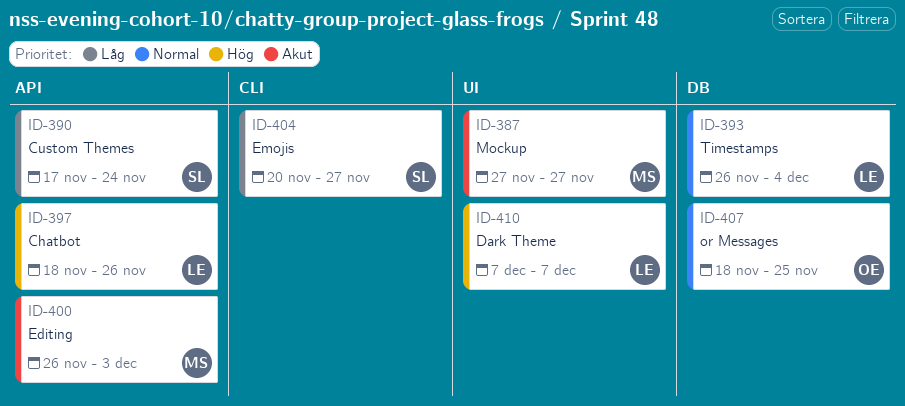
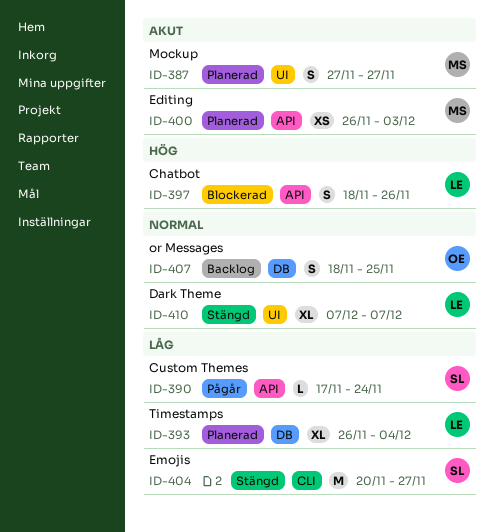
ID-393, priority: Normal -> Låg
ID-410, priority: Hög -> Normal

